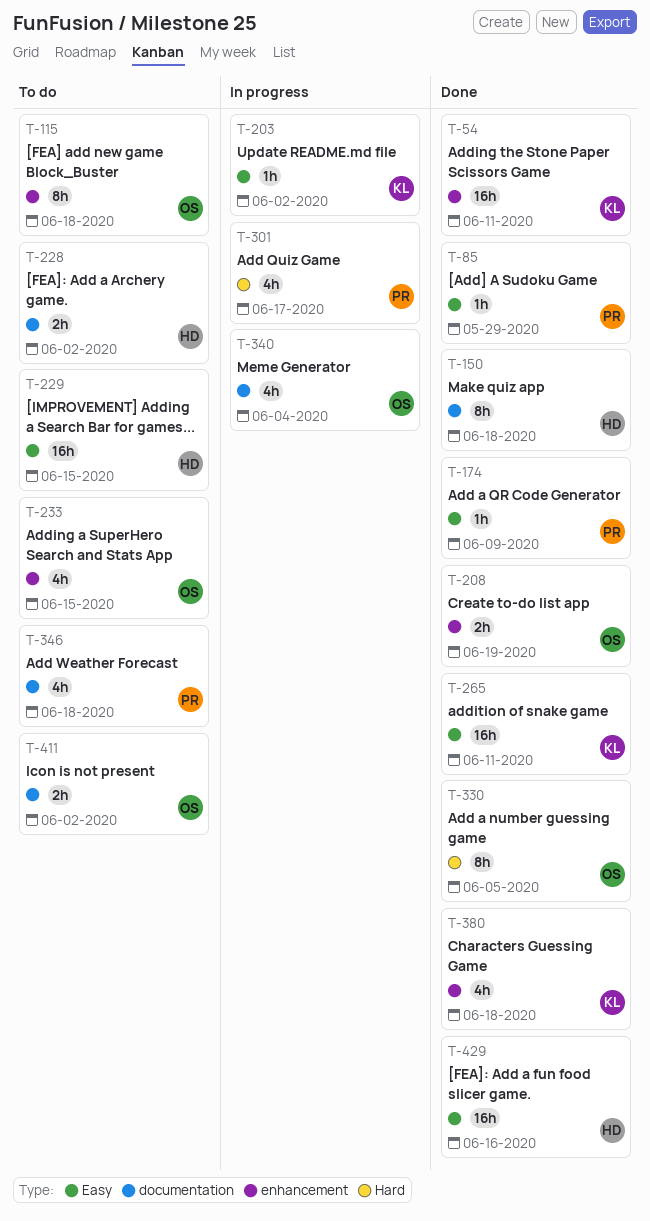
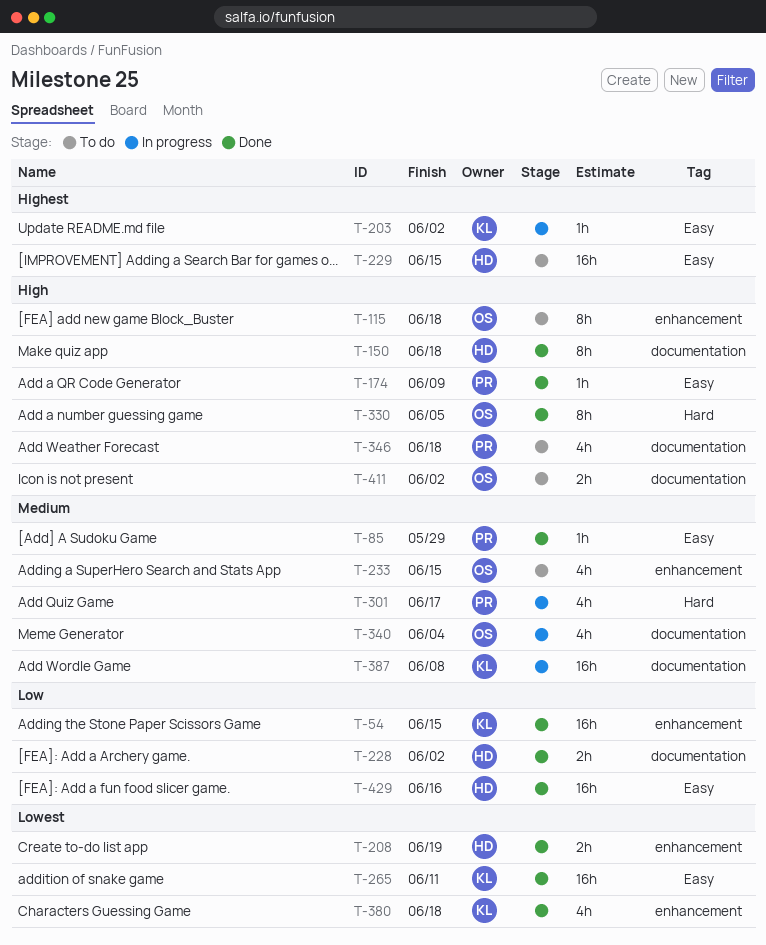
T-54, due: Jun 11 -> Jun 15
T-208, owner: OS -> HD
T-228, status: To do -> Done
T-387: none -> present

